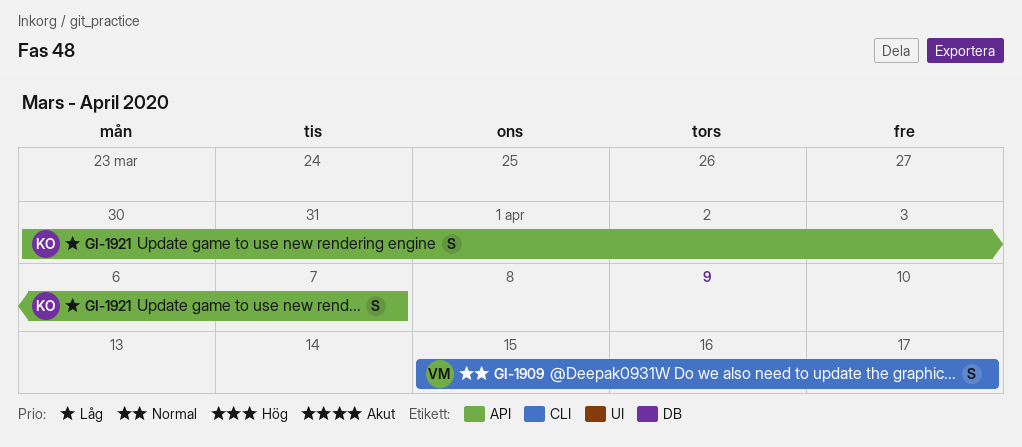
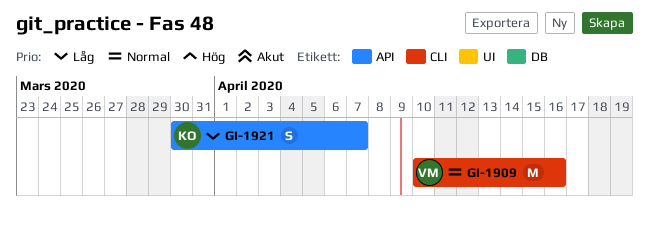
GI-1909, estimate: S -> M
GI-1909, start: Apr 15 -> Apr 10
GI-1909, due: Apr 17 -> Apr 16

